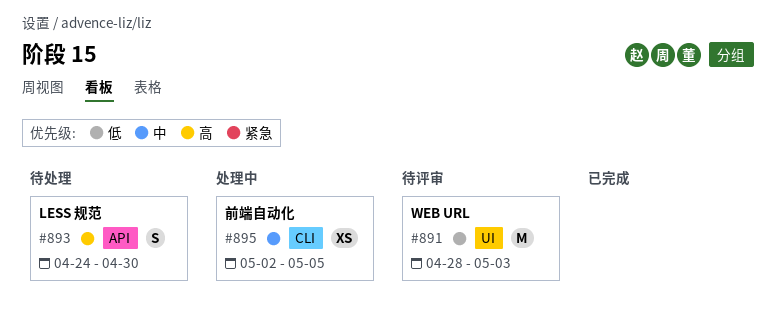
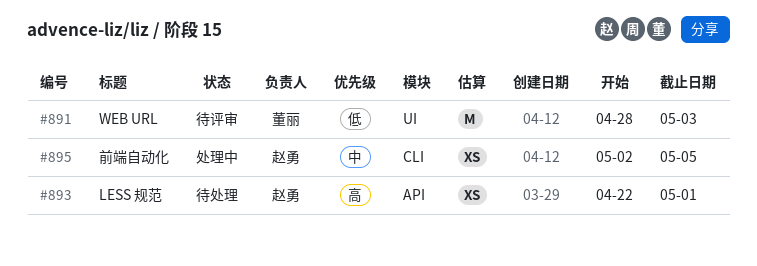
#893, estimate: S -> XS
#893, start: Apr 24 -> Apr 22
#893, due: Apr 30 -> May 1

